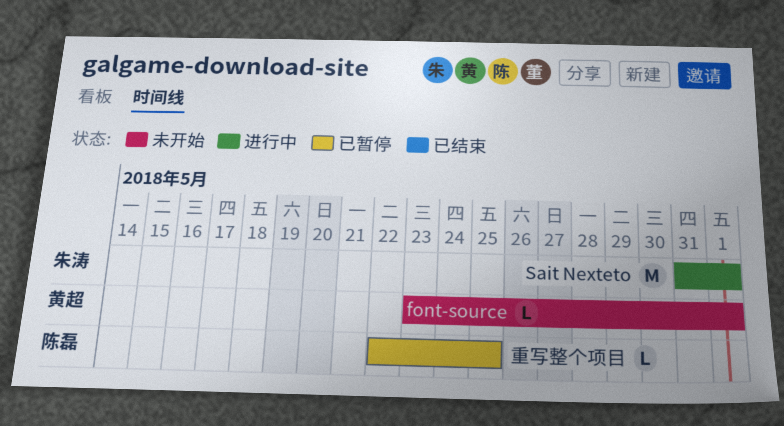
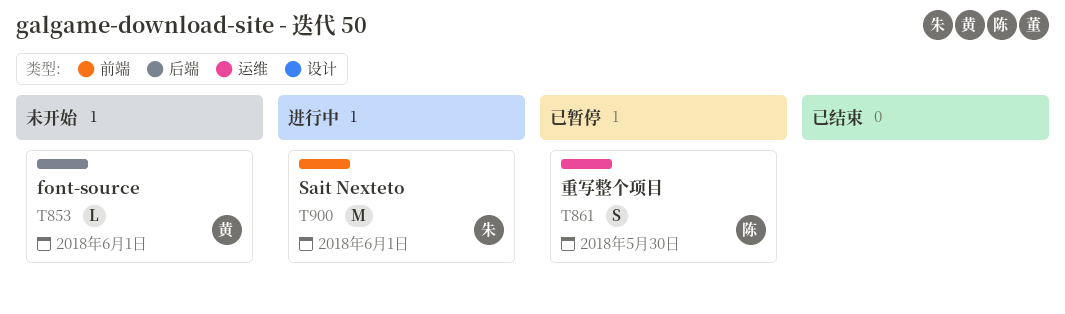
重写整个项目, estimate: L -> S
重写整个项目, due: May 25 -> May 30

